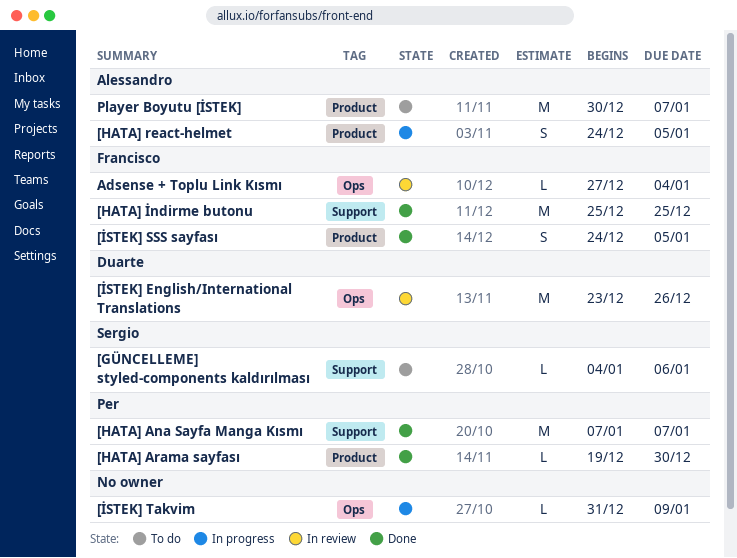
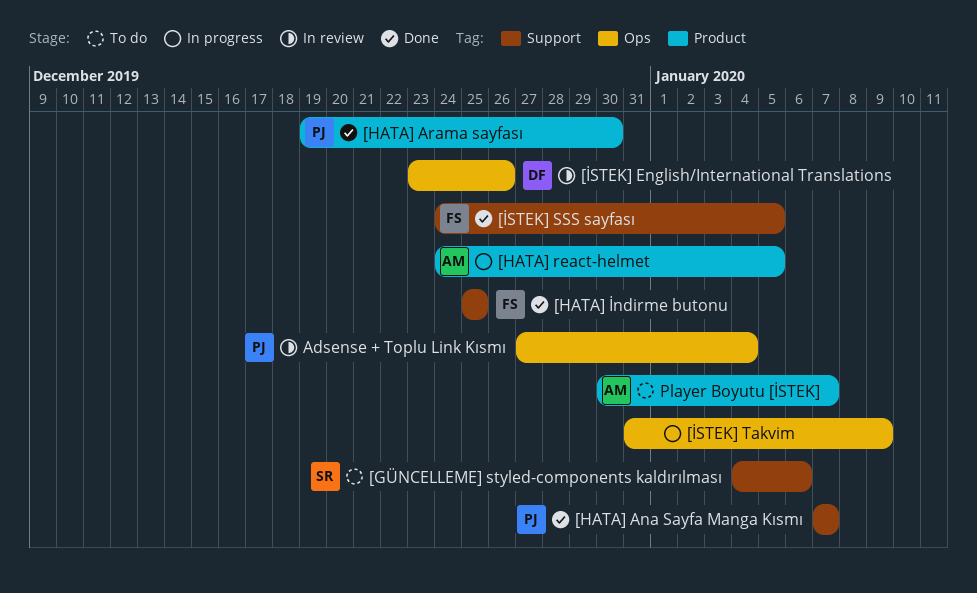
[İSTEK] SSS sayfası, label: Product -> Support
Adsense + Toplu Link Kısmı, owner: Francisco -> Per

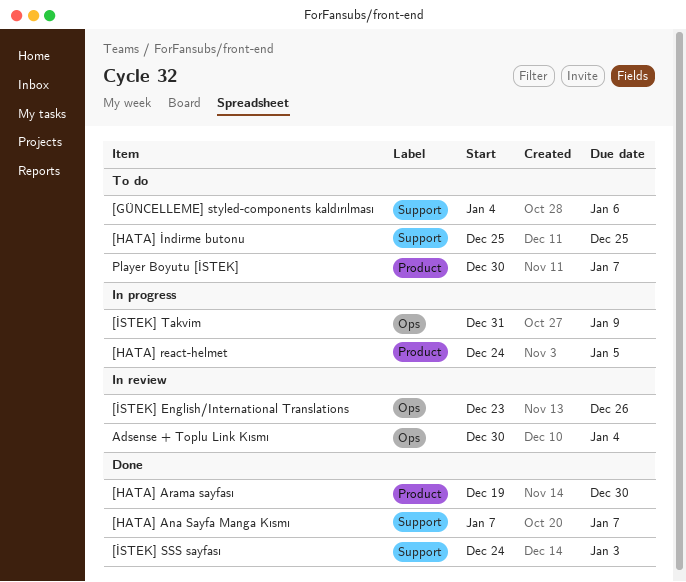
[HATA] İndirme butonu, status: Done -> To do
[İSTEK] SSS sayfası, due: Jan 5 -> Jan 3
Adsense + Toplu Link Kısmı, start: Dec 27 -> Dec 30

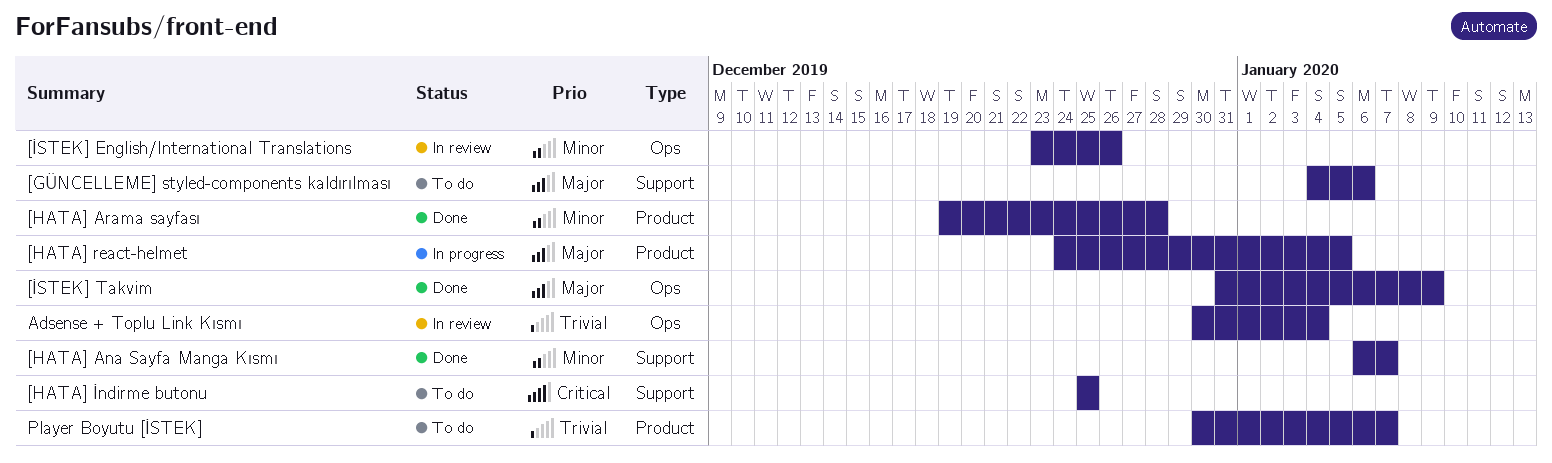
[HATA] Ana Sayfa Manga Kısmı, start: Jan 7 -> Jan 6
[HATA] Arama sayfası, due: Dec 30 -> Dec 28
[İSTEK] SSS sayfası: present -> none
[İSTEK] Takvim, status: In progress -> Done

